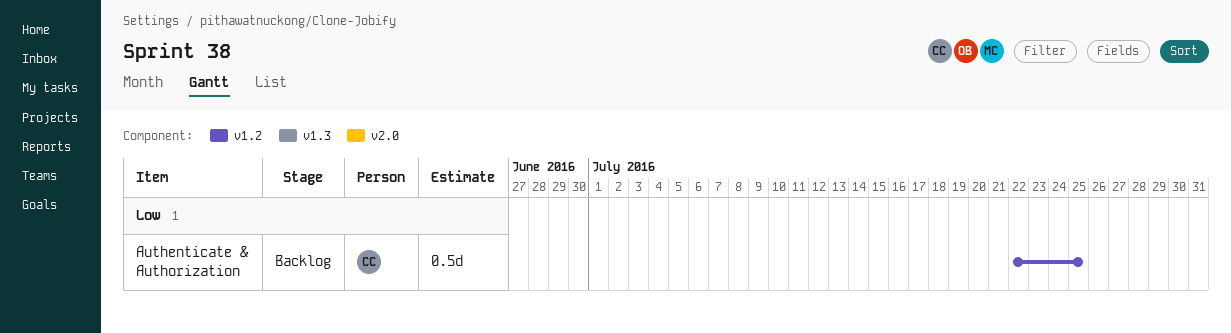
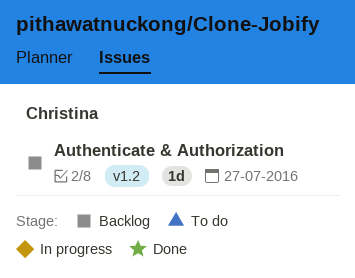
Authenticate & Authorization, estimate: 0.5d -> 1d
Authenticate & Authorization, due: Jul 25 -> Jul 27

